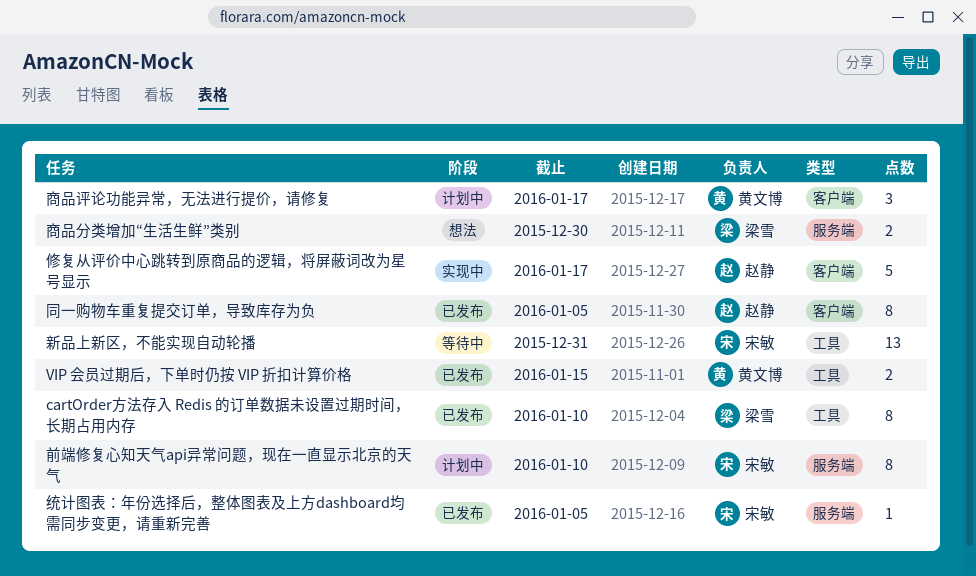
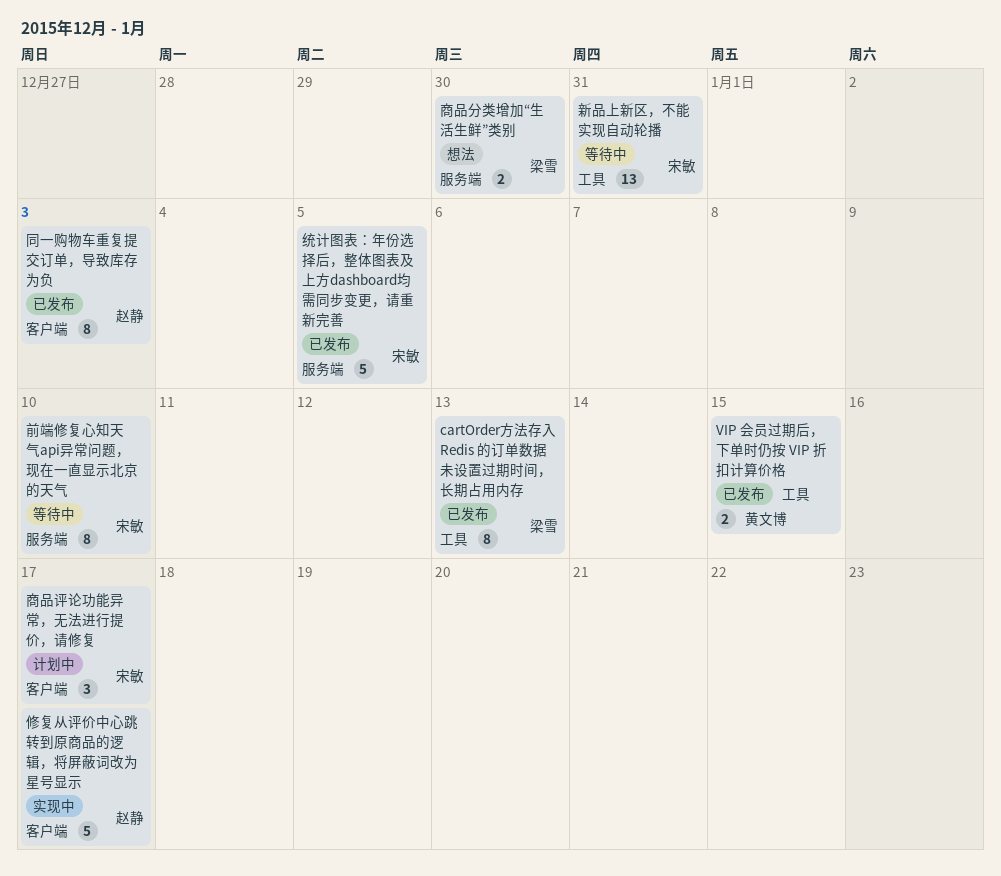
cartOrder方法存入 Redis 的订单数据未设置过期时间，长期占用内存, due: Jan 10 -> Jan 13
前端修复心知天气api异常问题，现在一直显示北京的天气, status: 计划中 -> 等待中
同一购物车重复提交订单，导致库存为负, due: Jan 5 -> Jan 3
商品评论功能异常，无法进行提价，请修复, owner: 黄文博 -> 宋敏
统计图表：年份选择后，整体图表及上方dashboard均需同步变更，请重新完善, estimate: 1 -> 5

